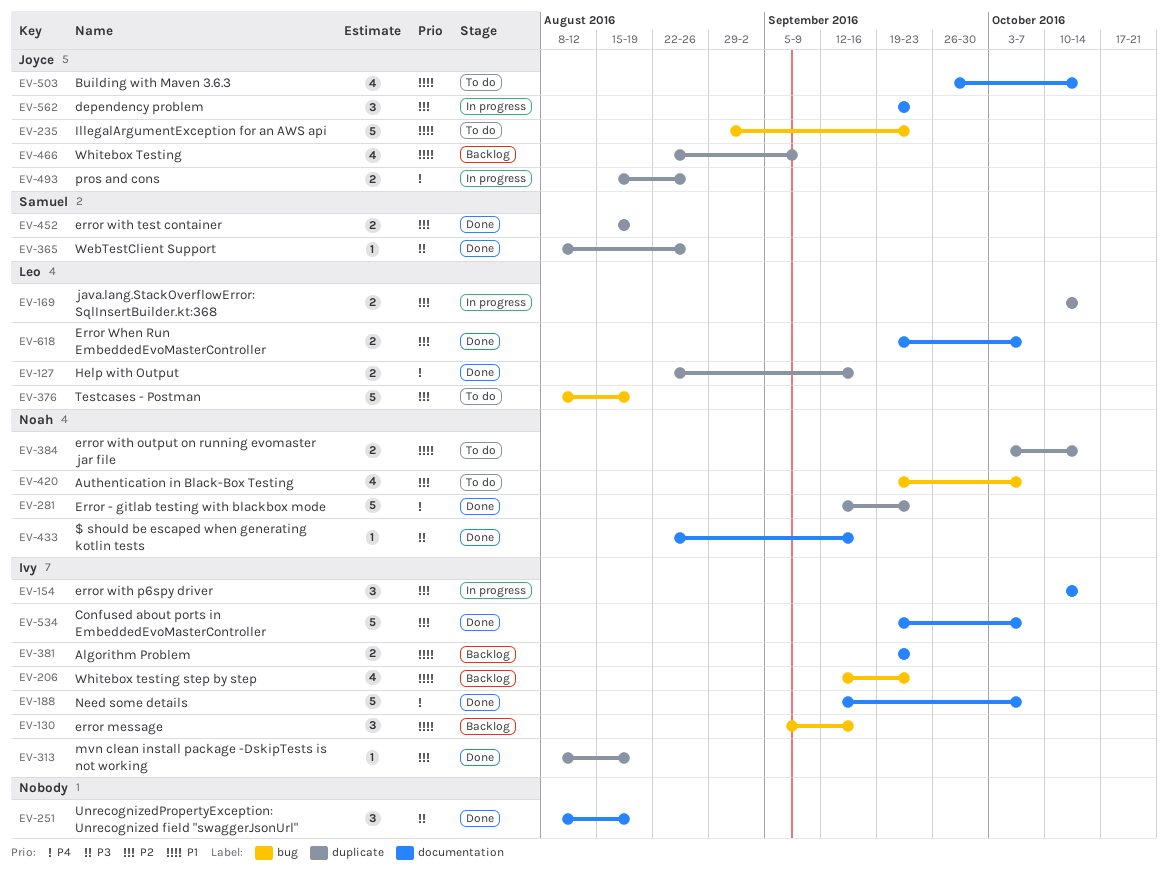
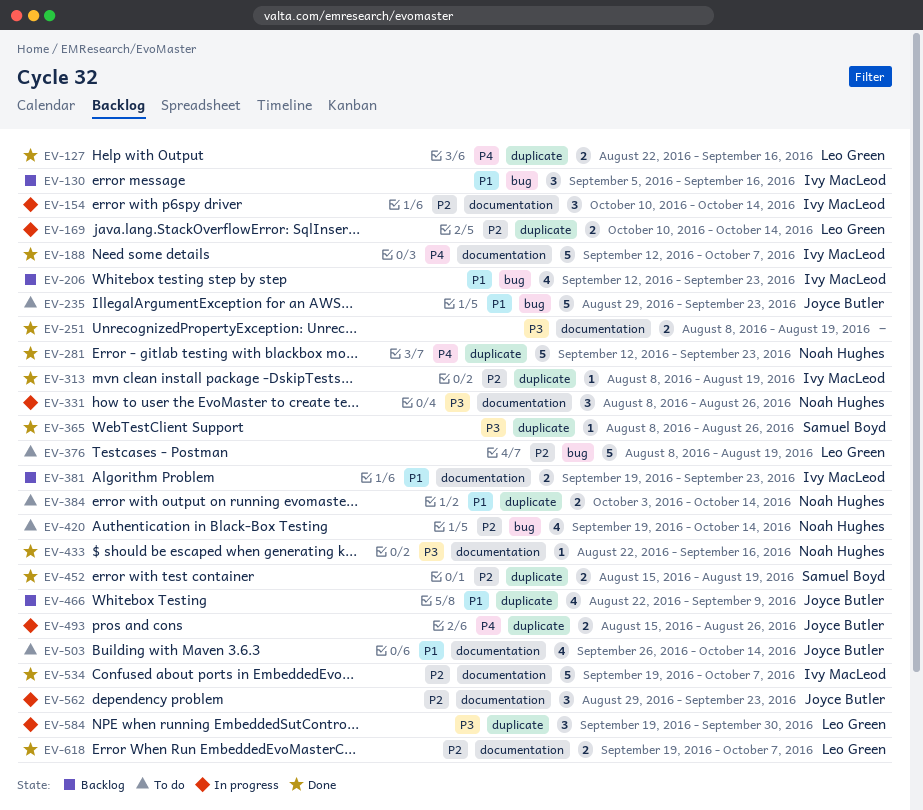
EV-251, estimate: 3 -> 2
EV-331: none -> present
EV-420, due: Oct 7 -> Oct 14
EV-562, start: Sep 19 -> Aug 29
EV-584: none -> present

